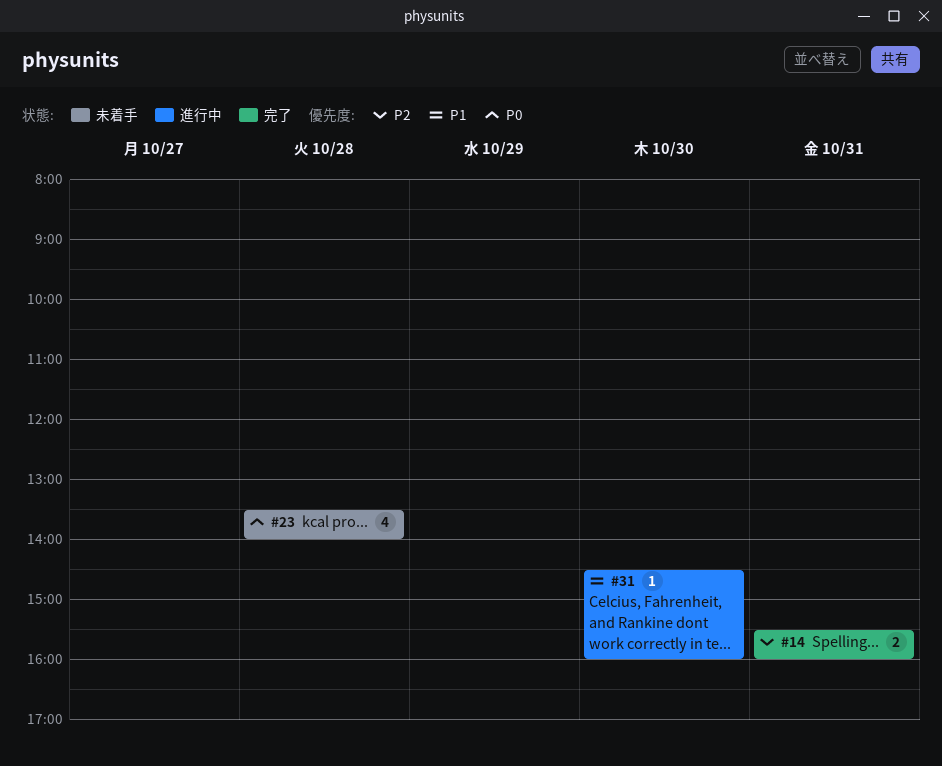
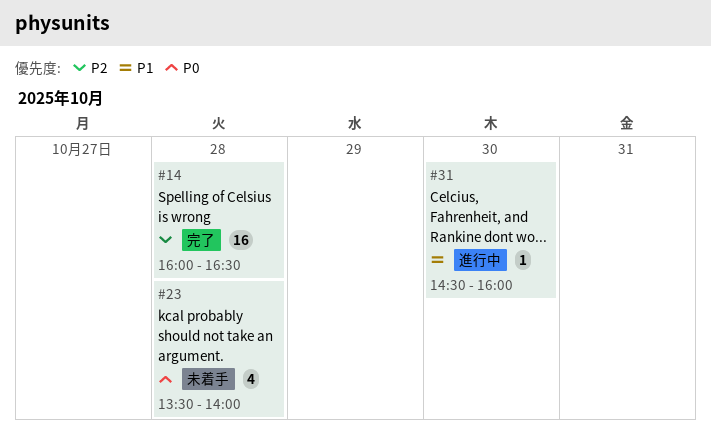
#14, estimate: 2 -> 16
#14, day: Oct 31 -> Oct 28
#14, begins: 15:30 -> 16:00
#14, ends: 16:00 -> 16:30

